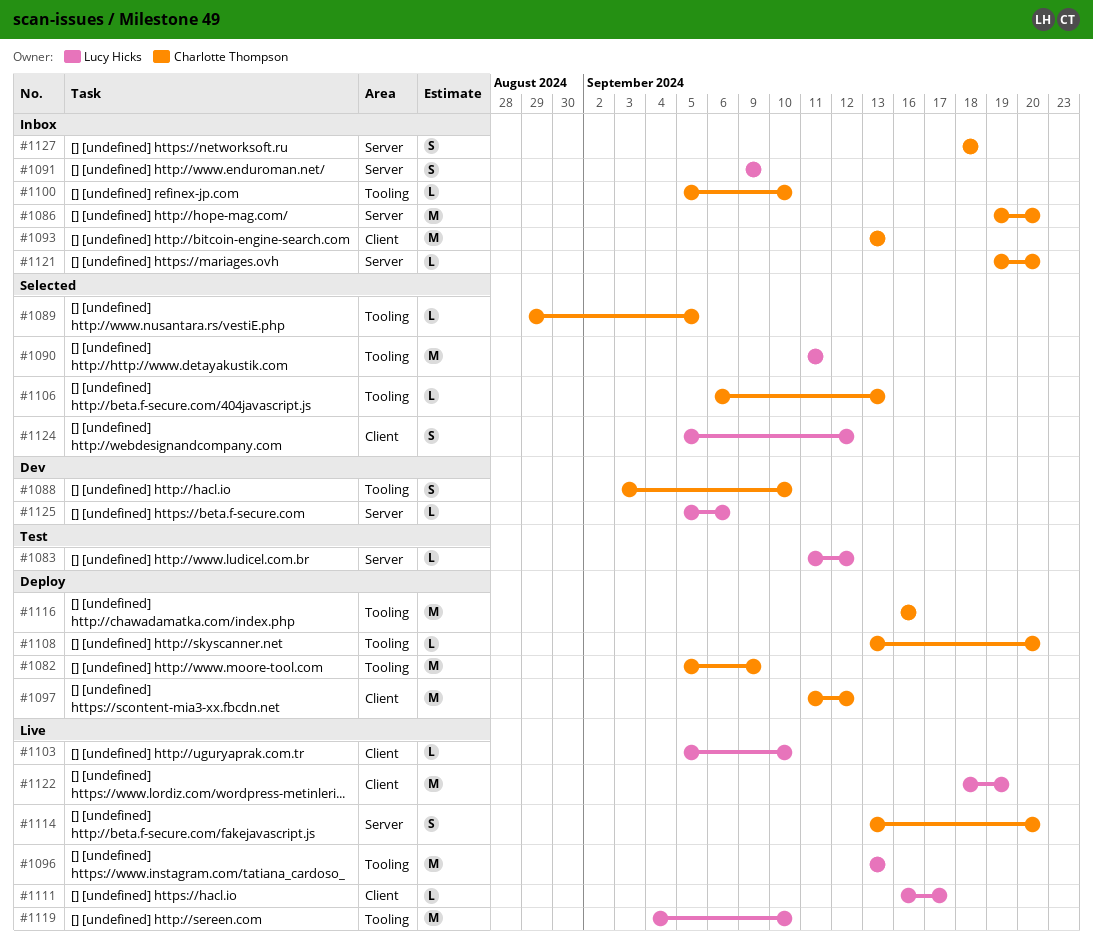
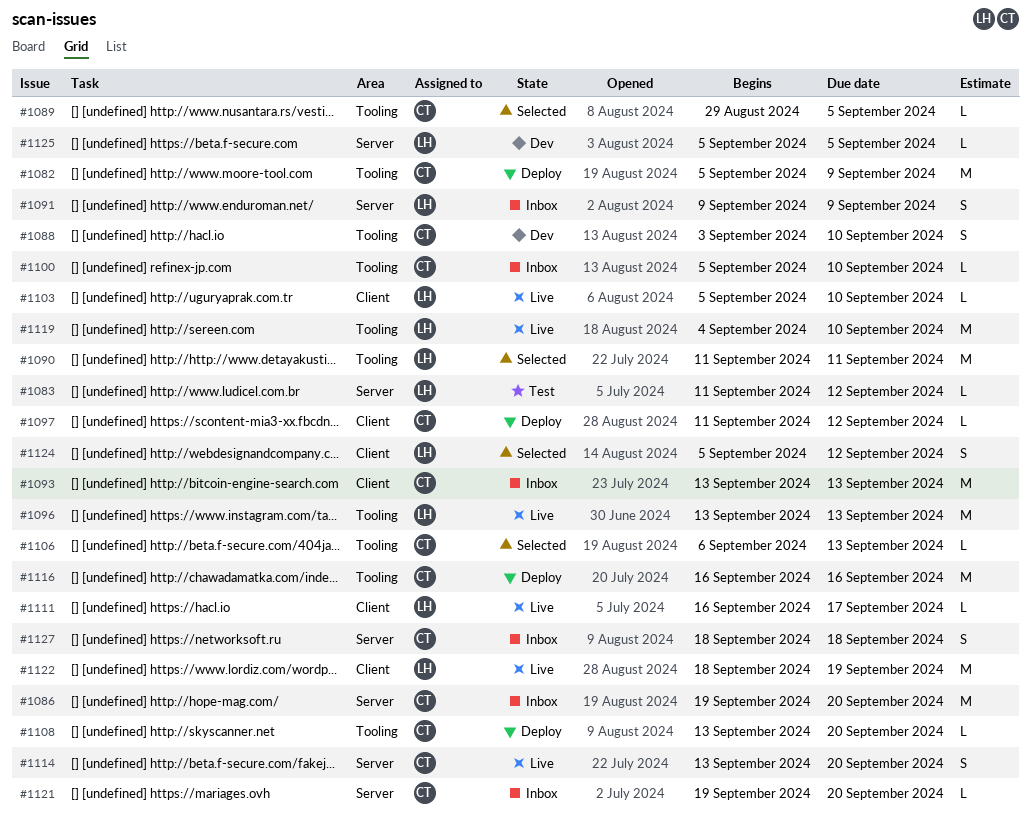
#1097, estimate: M -> L
#1125, due: Sep 6 -> Sep 5

